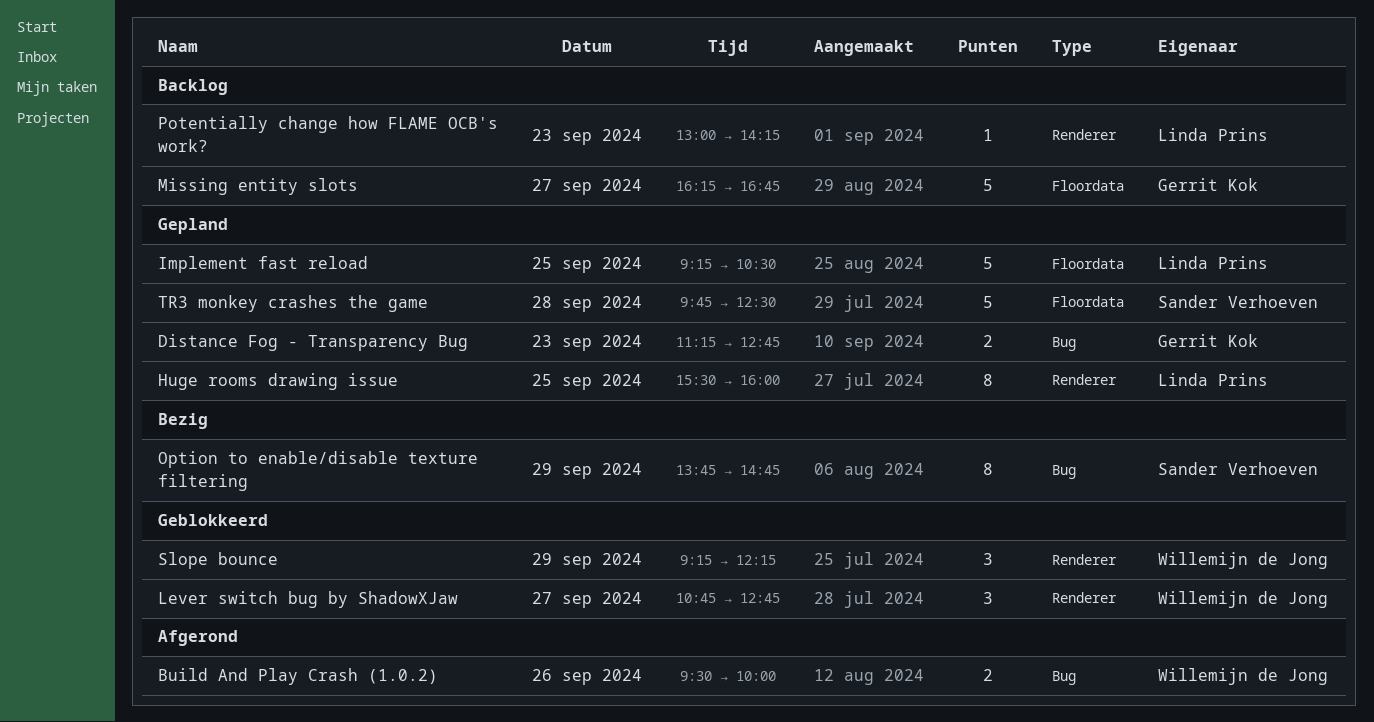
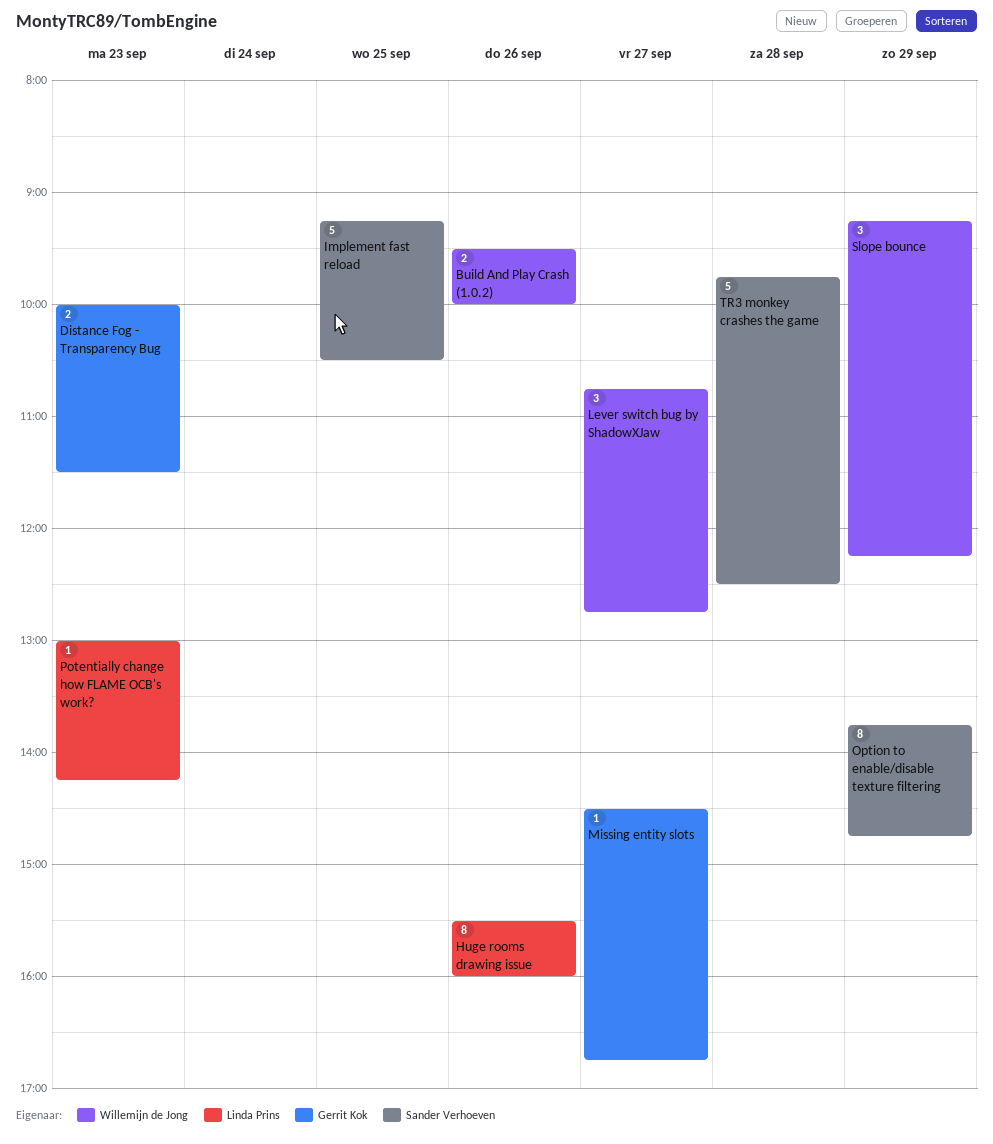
Distance Fog - Transparency Bug, begins: 11:15 -> 10:00
Distance Fog - Transparency Bug, ends: 12:45 -> 11:30
Huge rooms drawing issue, day: Sep 25 -> Sep 26
Implement fast reload, owner: Linda Prins -> Sander Verhoeven
Missing entity slots, estimate: 5 -> 1
Missing entity slots, begins: 16:15 -> 14:30

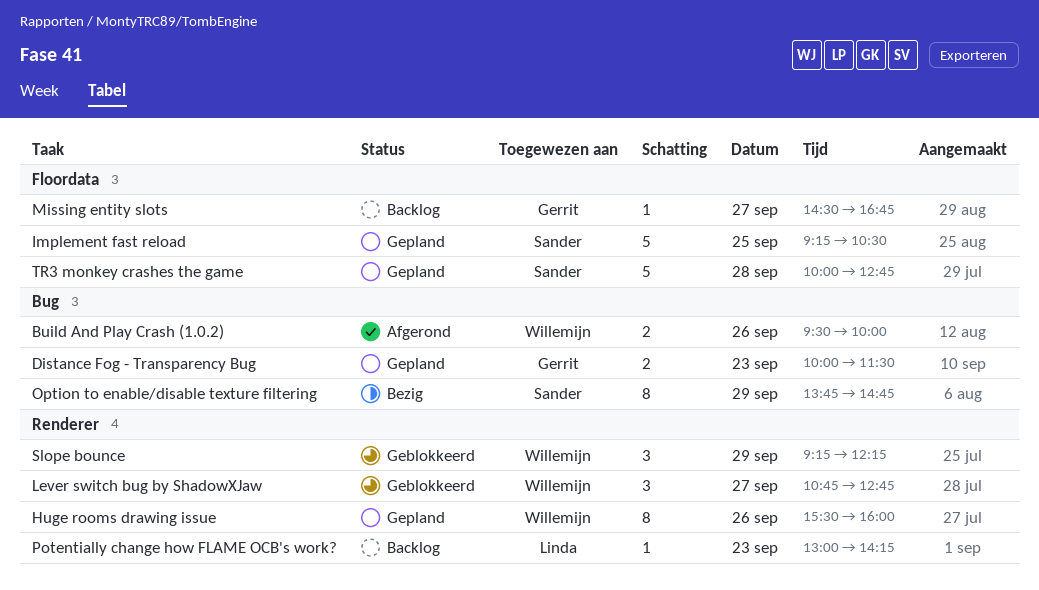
Huge rooms drawing issue, owner: Linda Prins -> Willemijn de Jong
TR3 monkey crashes the game, begins: 09:45 -> 10:00
TR3 monkey crashes the game, ends: 12:30 -> 12:45

